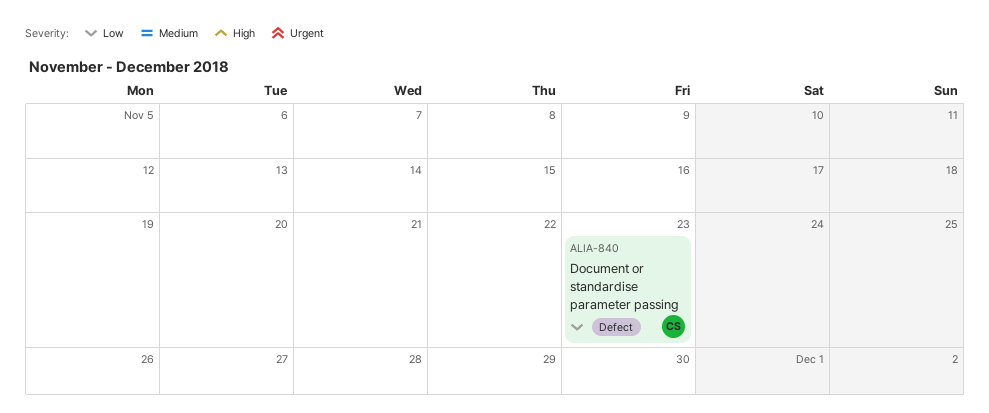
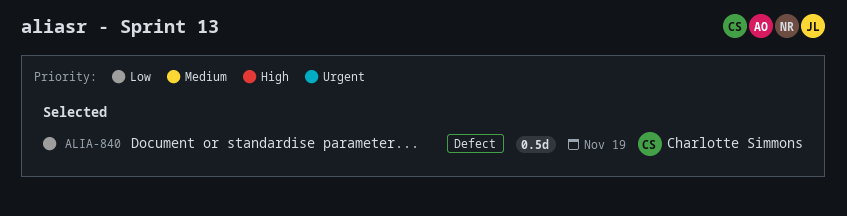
ALIA-840, due: Nov 23 -> Nov 19

